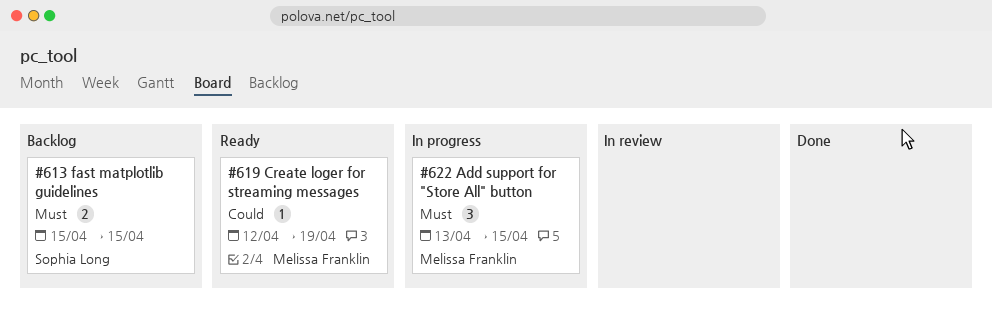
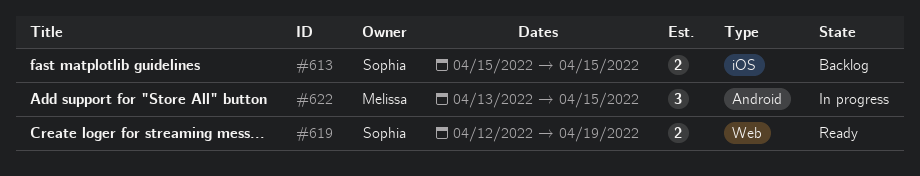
#619, owner: Melissa Franklin -> Sophia Long
#619, estimate: 1 -> 2

